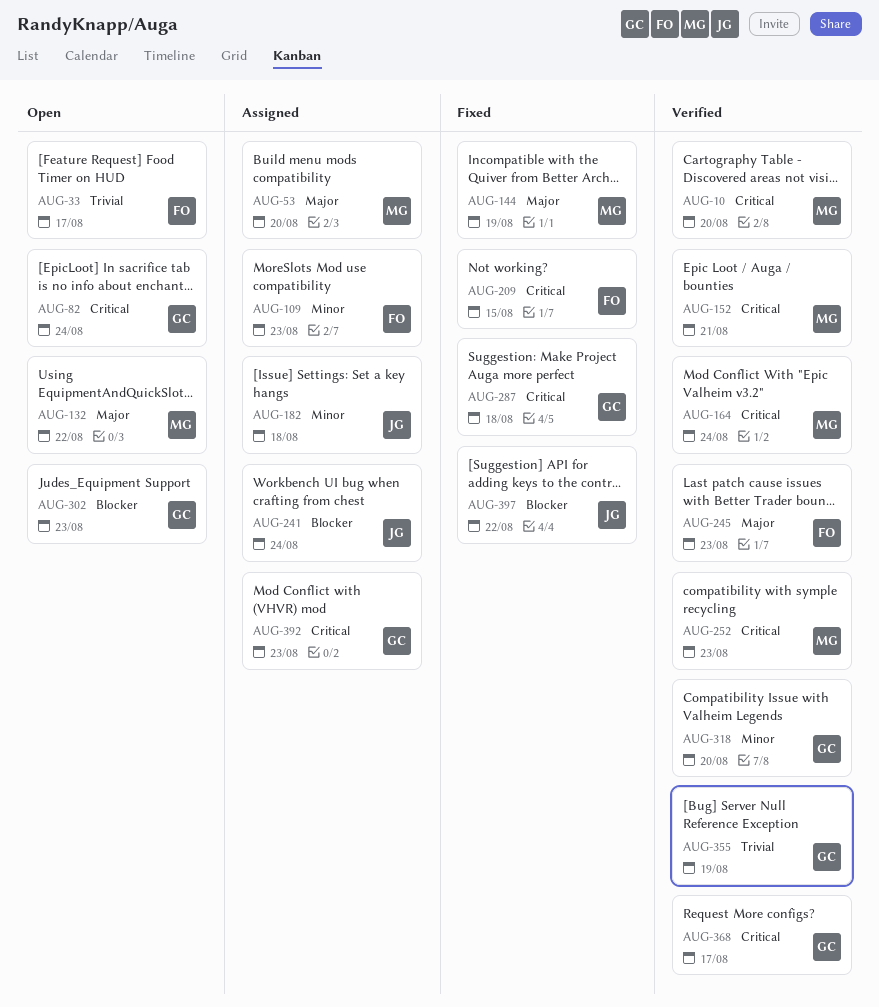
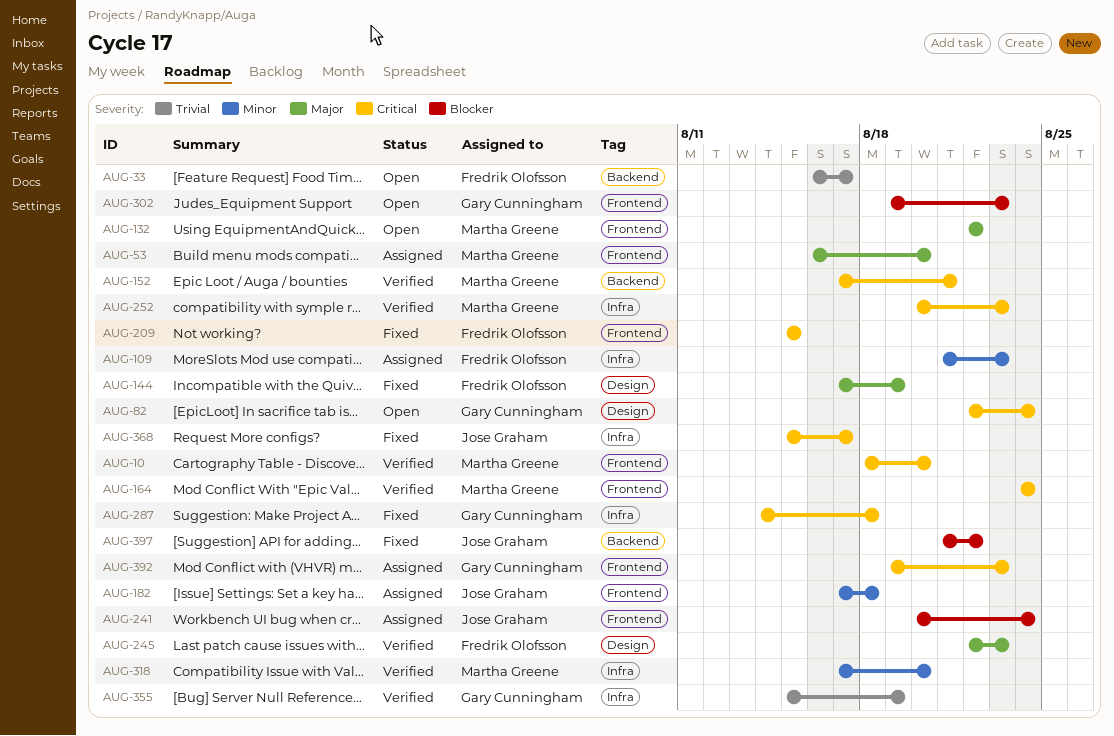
AUG-144, owner: Martha Greene -> Fredrik Olofsson
AUG-318, owner: Gary Cunningham -> Martha Greene
AUG-368, status: Verified -> Fixed
AUG-368, owner: Gary Cunningham -> Jose Graham

